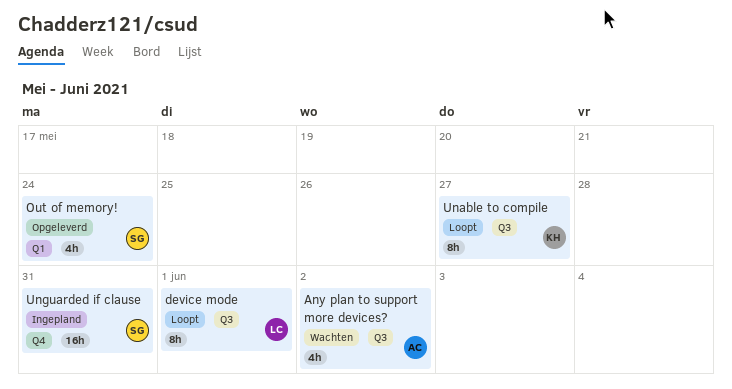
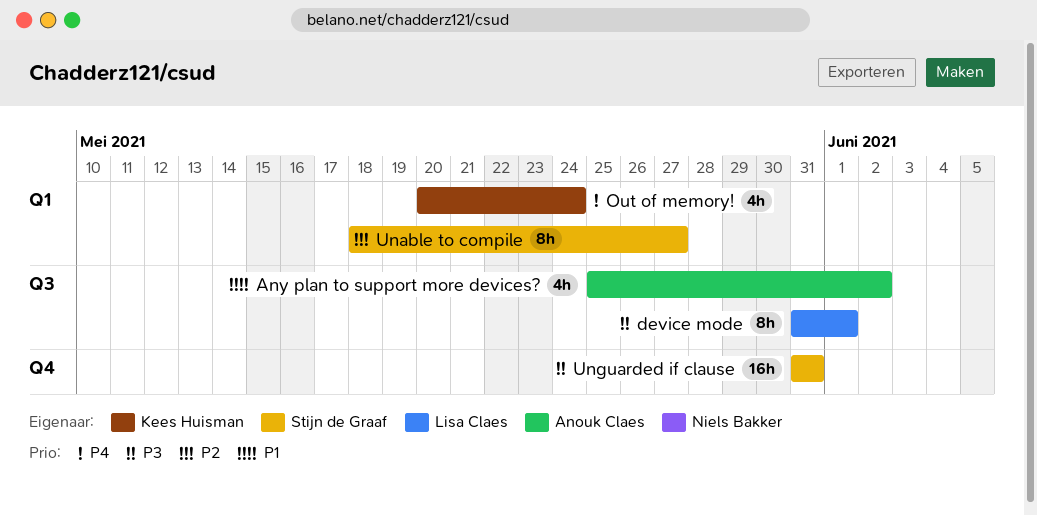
Out of memory!, owner: Stijn de Graaf -> Kees Huisman
Unable to compile, owner: Kees Huisman -> Stijn de Graaf
Unable to compile, label: Q3 -> Q1

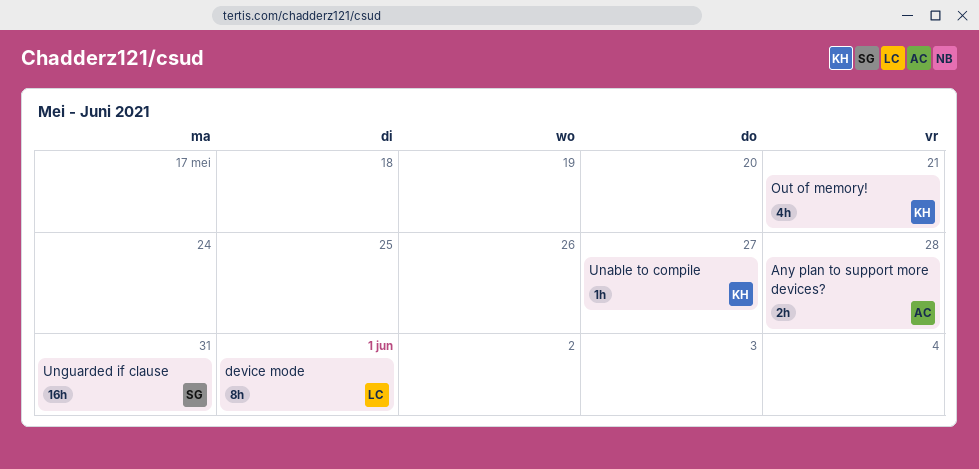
Any plan to support more devices?, estimate: 4h -> 2h
Any plan to support more devices?, due: Jun 2 -> May 28
Out of memory!, due: May 24 -> May 21
Unable to compile, owner: Stijn de Graaf -> Kees Huisman
Unable to compile, estimate: 8h -> 1h

